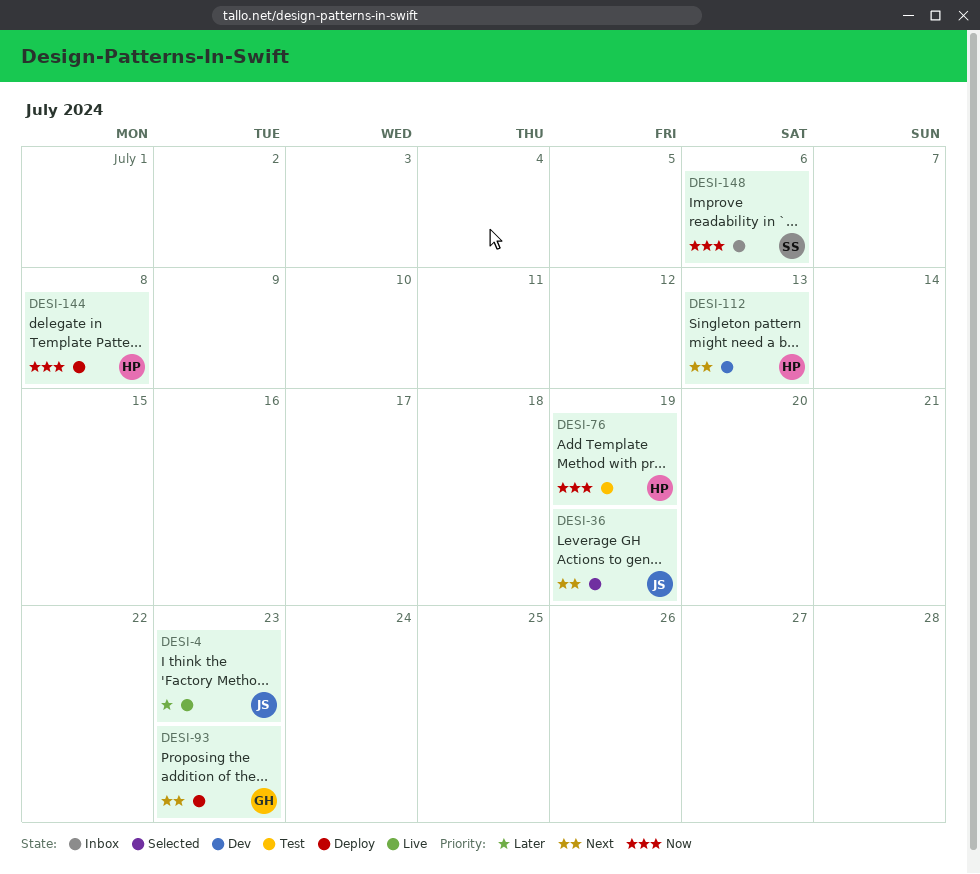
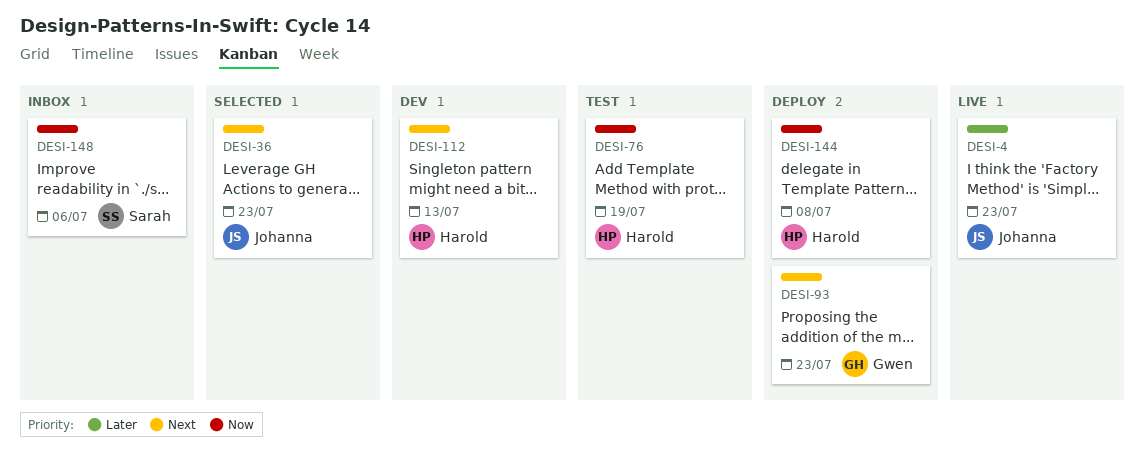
DESI-36, due: Jul 19 -> Jul 23

